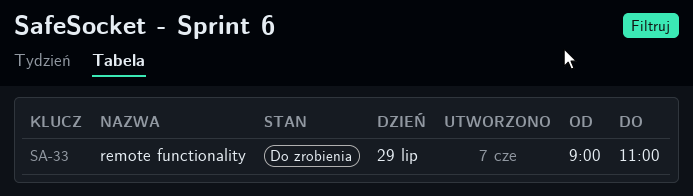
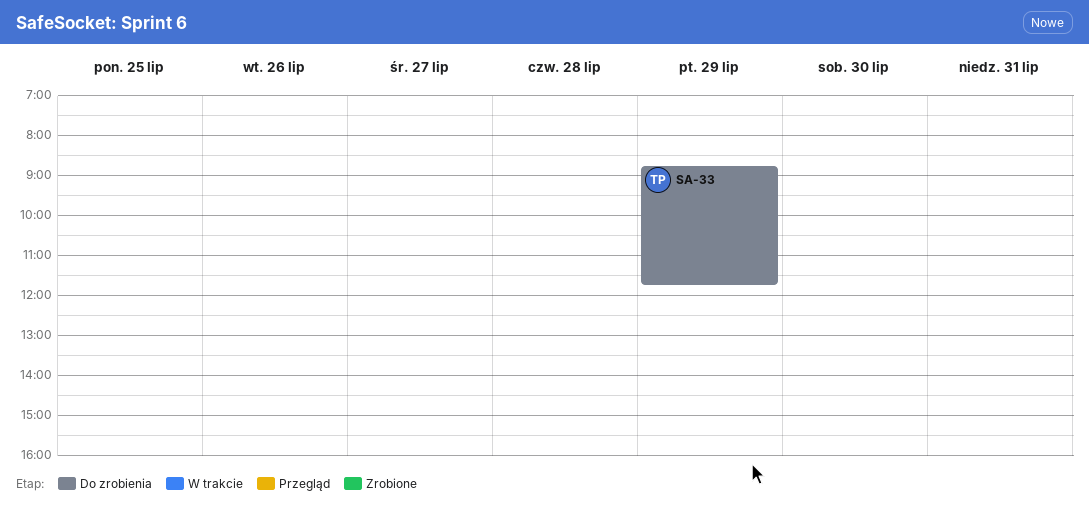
SA-33, begins: 09:00 -> 08:45
SA-33, ends: 11:00 -> 11:45

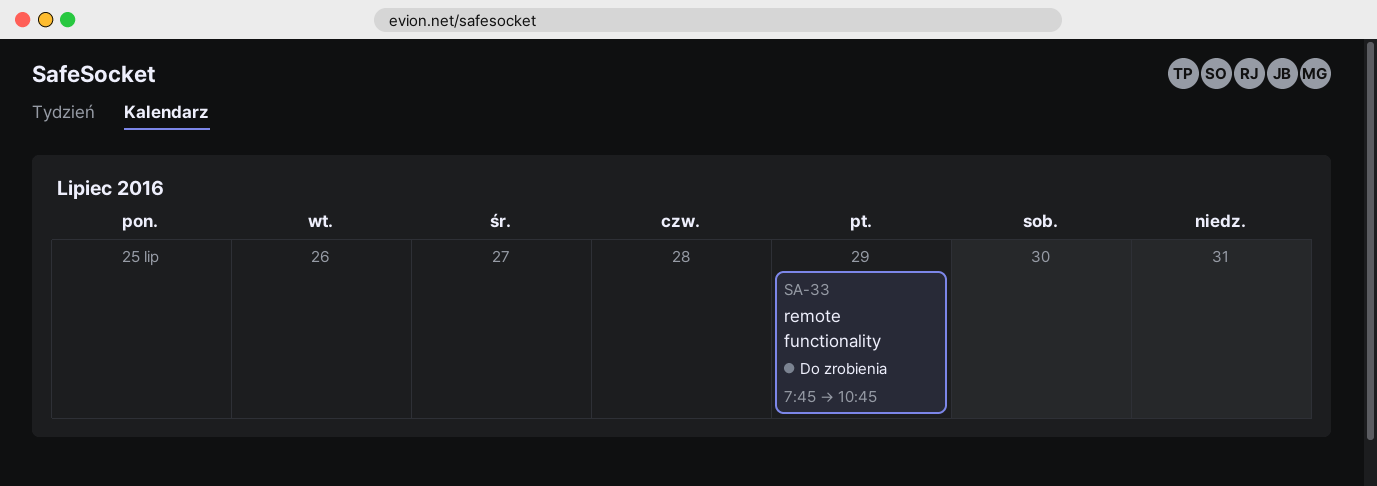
SA-33, begins: 08:45 -> 07:45
SA-33, ends: 11:45 -> 10:45

